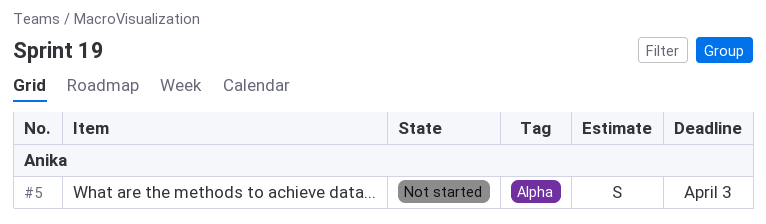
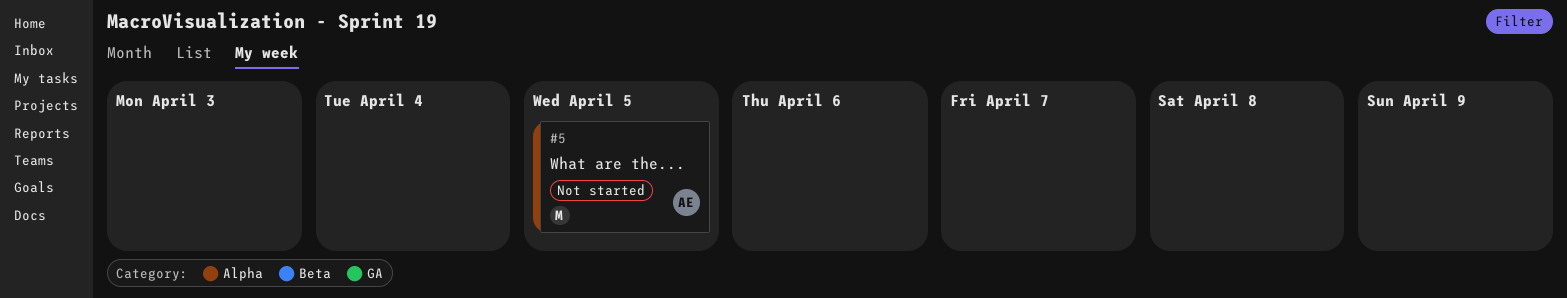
#5, estimate: S -> M
#5, due: Apr 3 -> Apr 5

